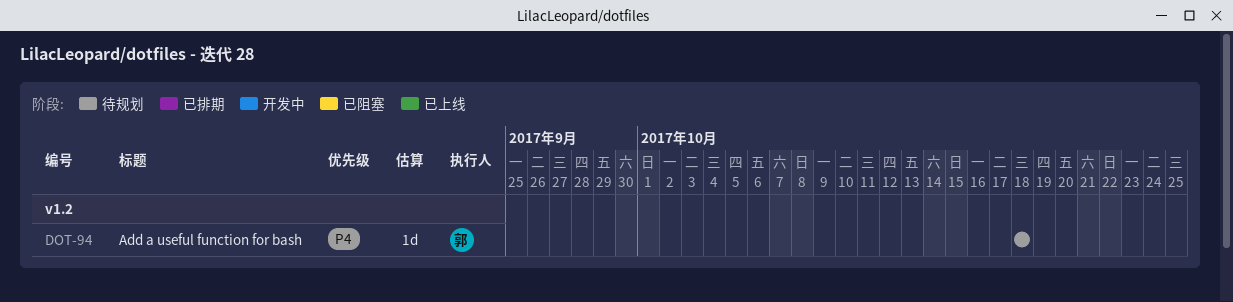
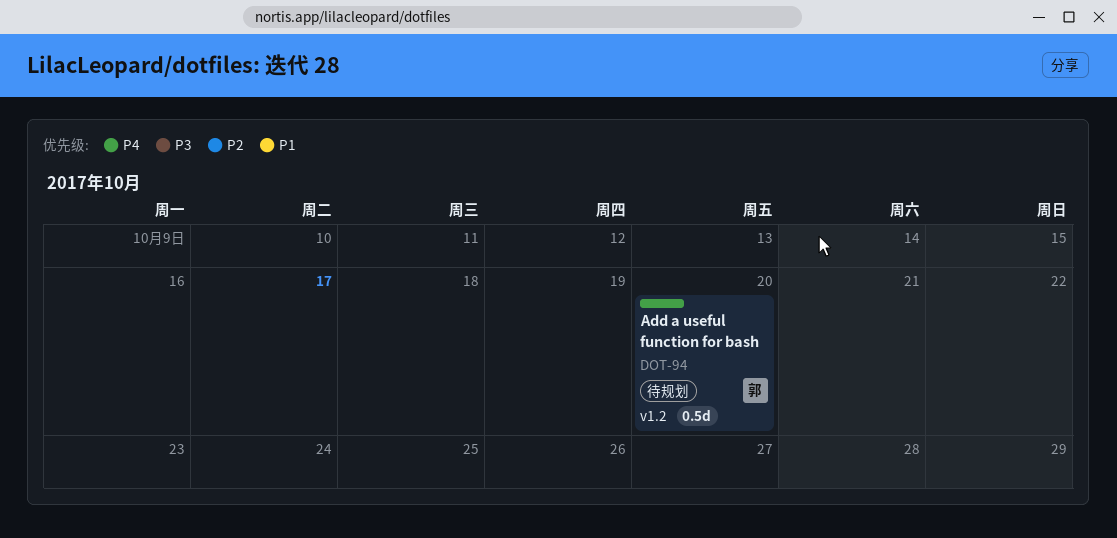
DOT-94, estimate: 1d -> 0.5d
DOT-94, due: Oct 18 -> Oct 20

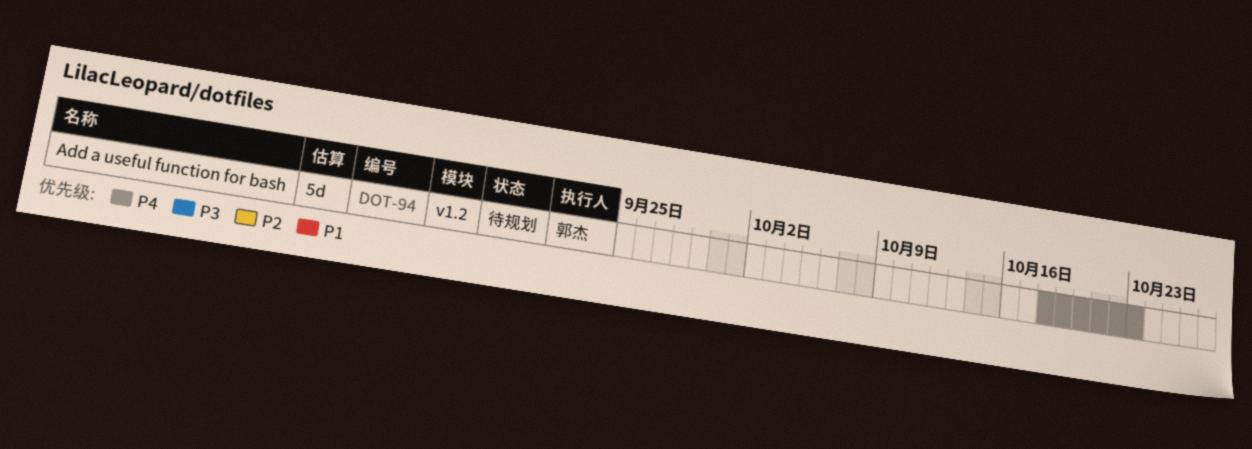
DOT-94, estimate: 0.5d -> 5d
DOT-94, due: Oct 20 -> Oct 23

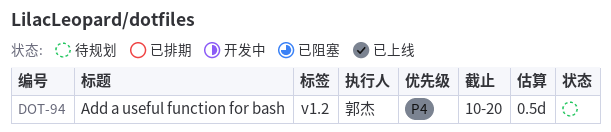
DOT-94, estimate: 5d -> 0.5d
DOT-94, due: Oct 23 -> Oct 20

